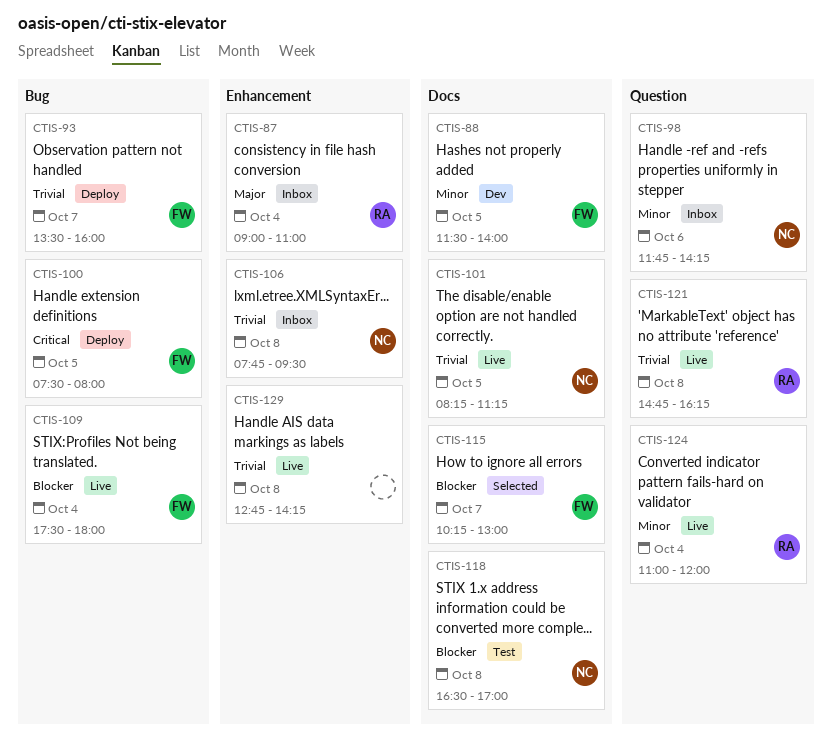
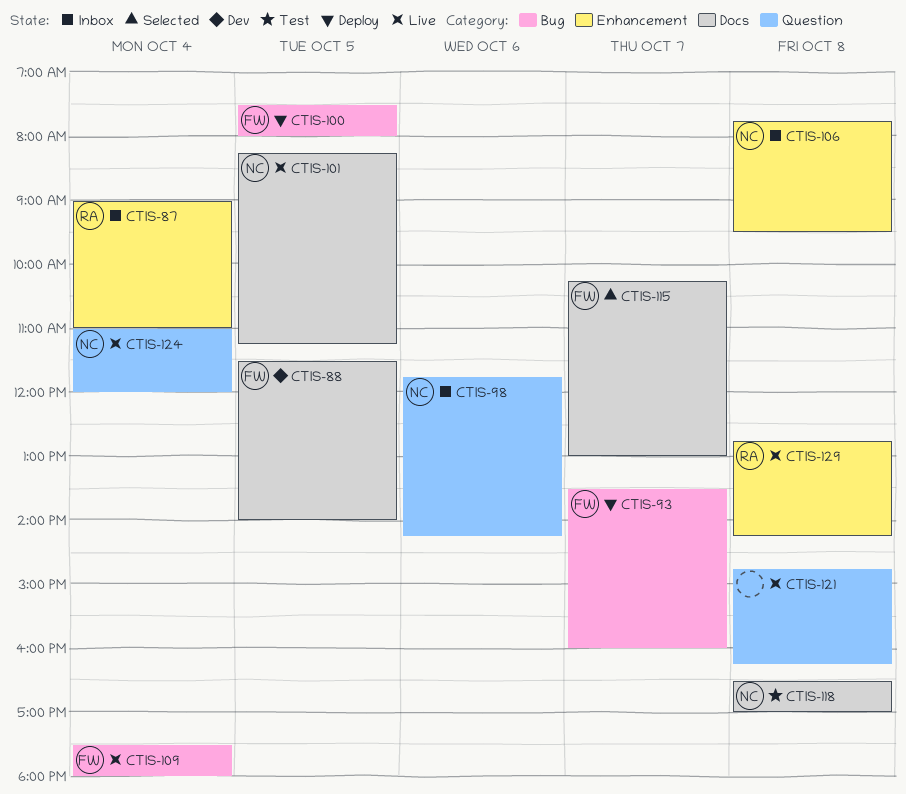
CTIS-121, owner: RA -> none
CTIS-124, owner: RA -> NC
CTIS-129, owner: none -> RA

